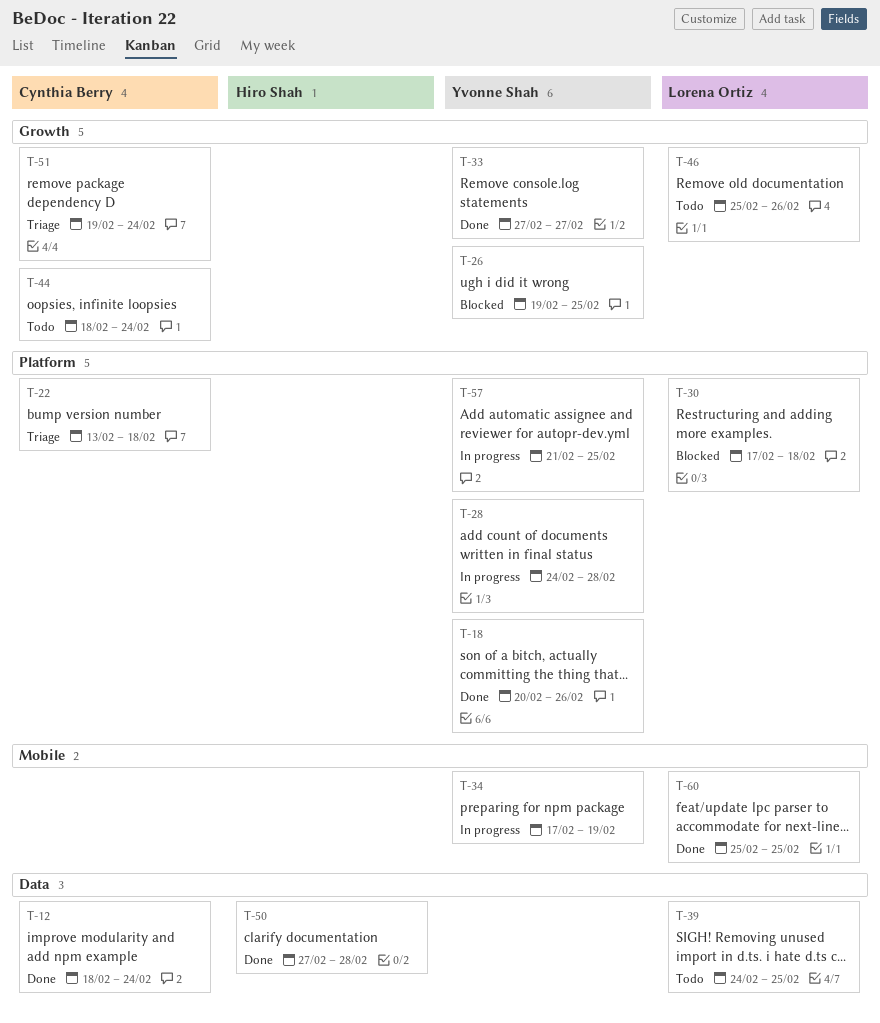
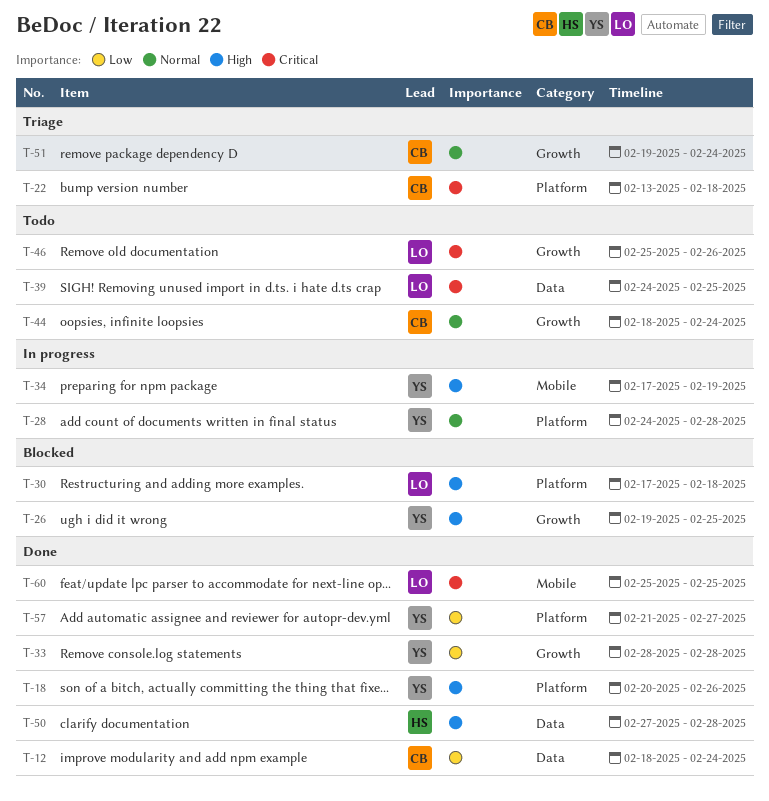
T-33, start: Feb 27 -> Feb 28
T-33, due: Feb 27 -> Feb 28
T-57, status: In progress -> Done
T-57, due: Feb 25 -> Feb 27

